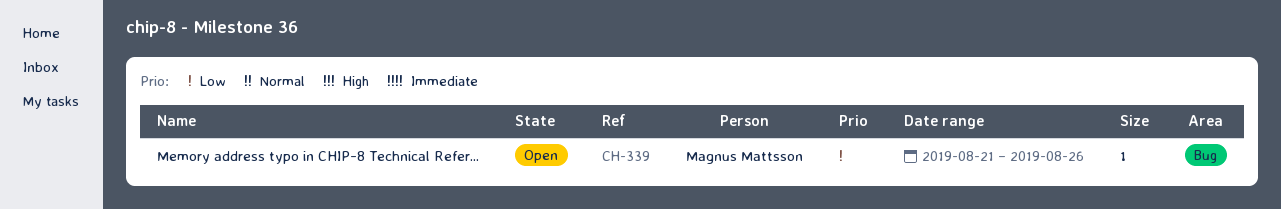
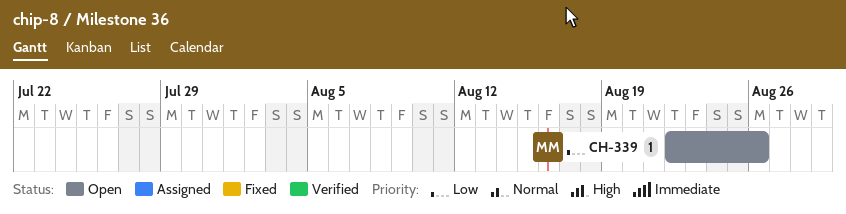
CH-339, start: Aug 21 -> Aug 22

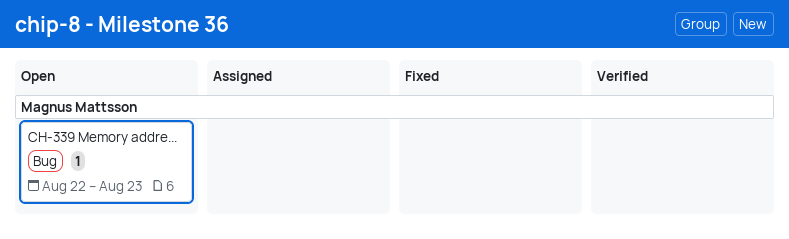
CH-339, due: Aug 26 -> Aug 23

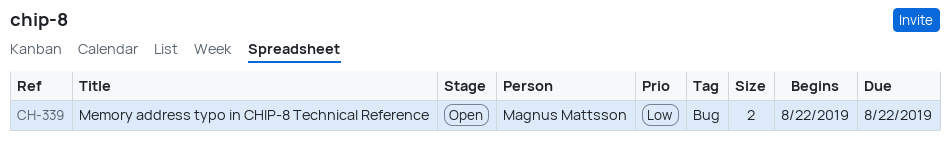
CH-339, estimate: 1 -> 2
CH-339, due: Aug 23 -> Aug 22

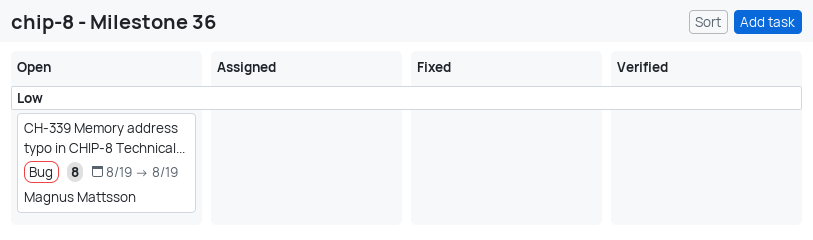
CH-339, estimate: 2 -> 8
CH-339, start: Aug 22 -> Aug 19
CH-339, due: Aug 22 -> Aug 19

